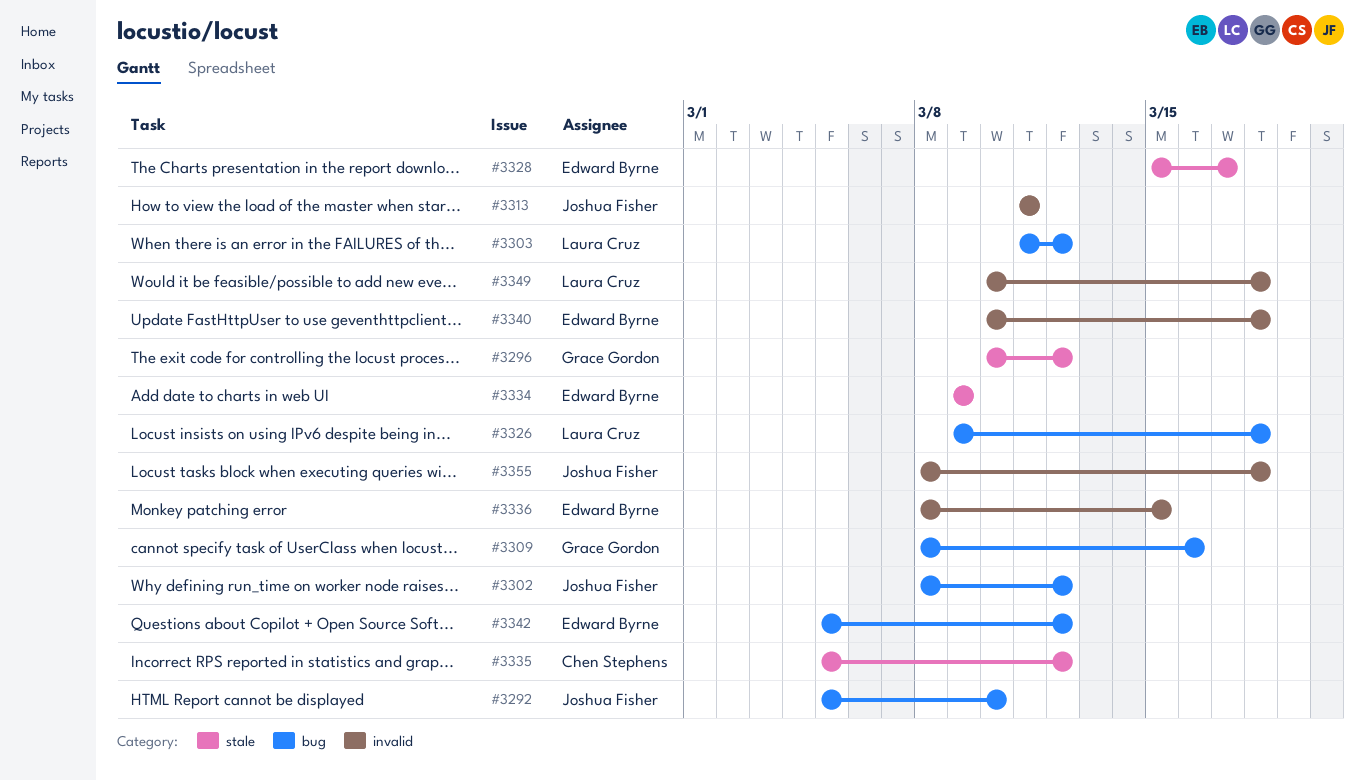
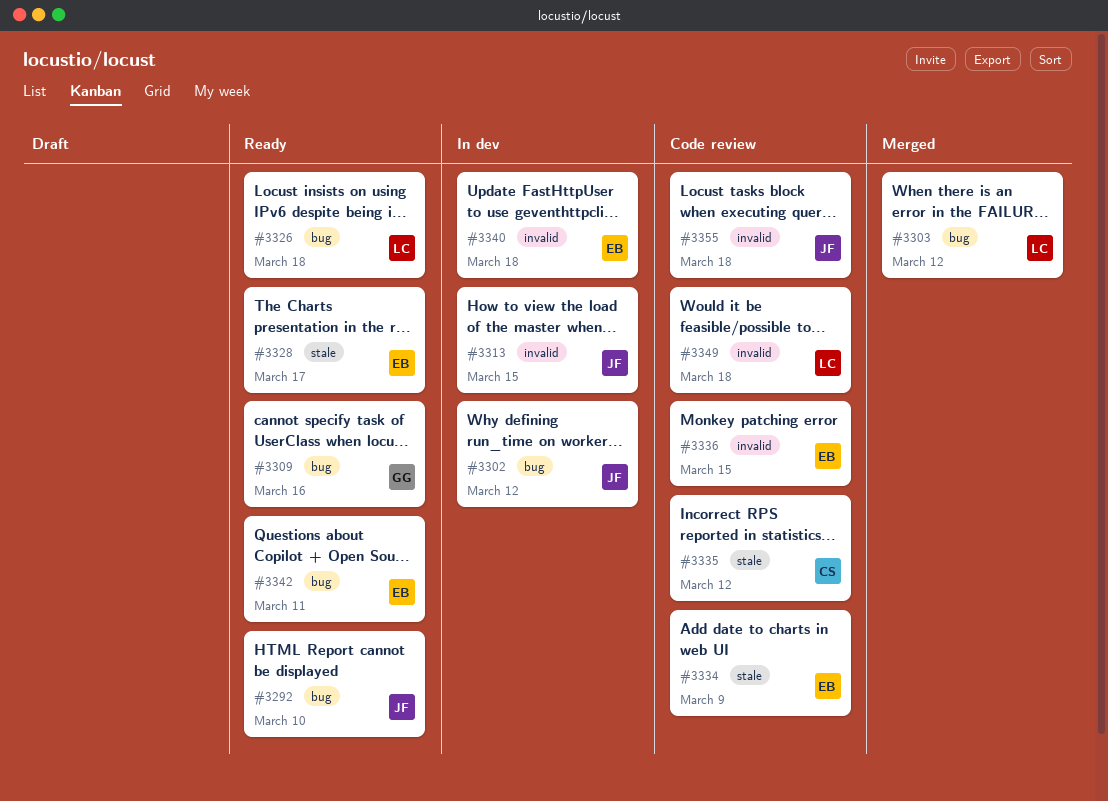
#3296: present -> none
#3313, due: Mar 11 -> Mar 15
#3342, due: Mar 12 -> Mar 11

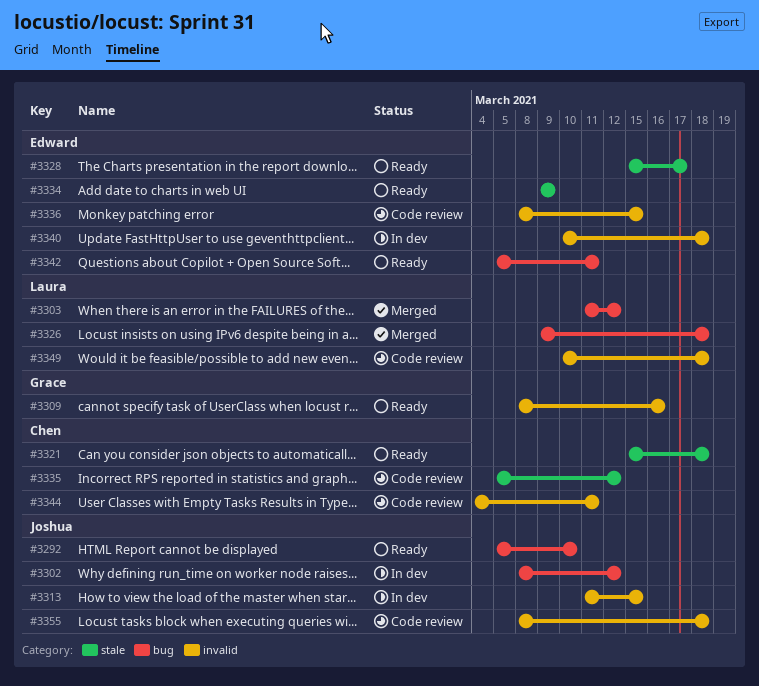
#3309, label: bug -> invalid
#3321: none -> present
#3326, status: Ready -> Merged
#3334, status: Code review -> Ready
#3344: none -> present

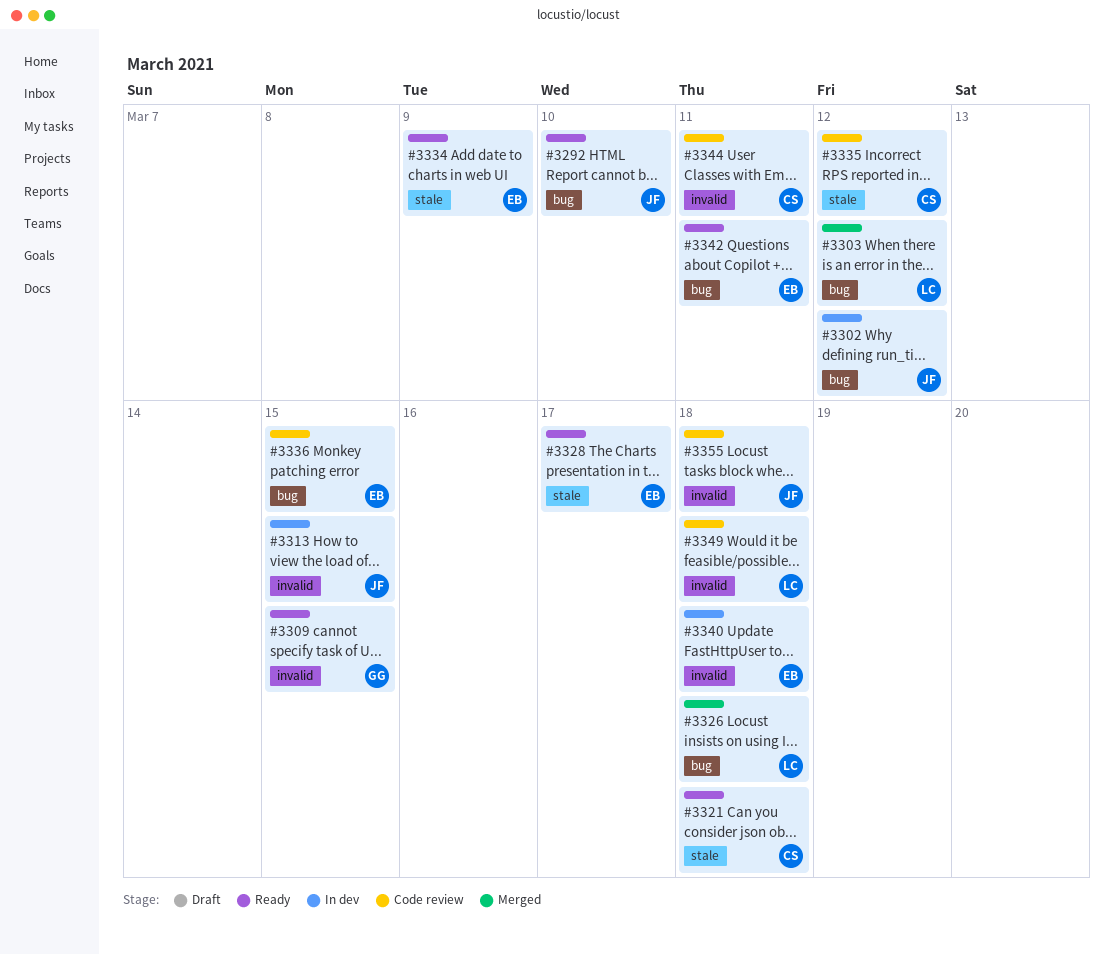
#3309, due: Mar 16 -> Mar 15
#3336, label: invalid -> bug

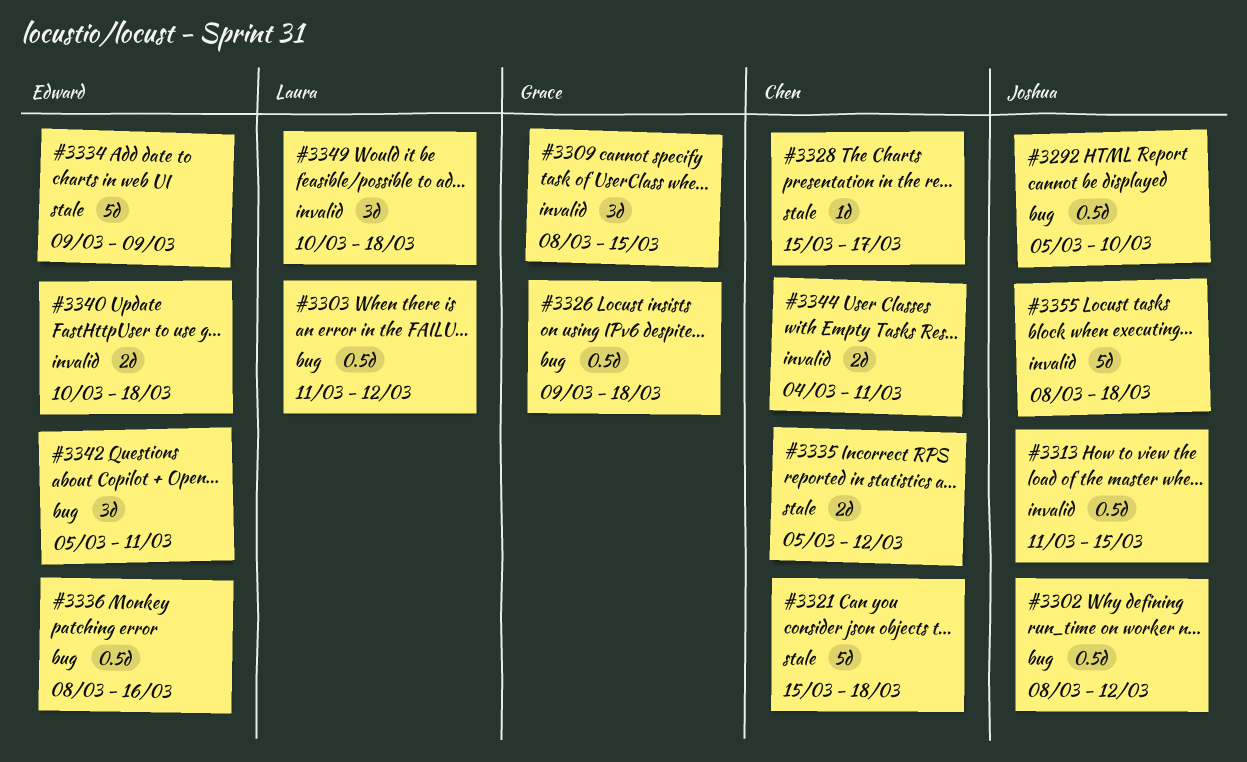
#3326, owner: Laura -> Grace
#3328, owner: Edward -> Chen
#3336, due: Mar 15 -> Mar 16

